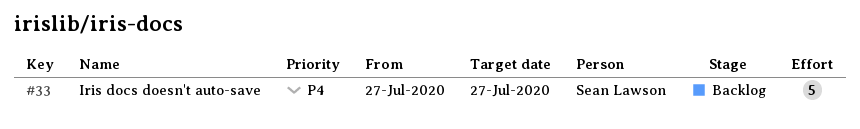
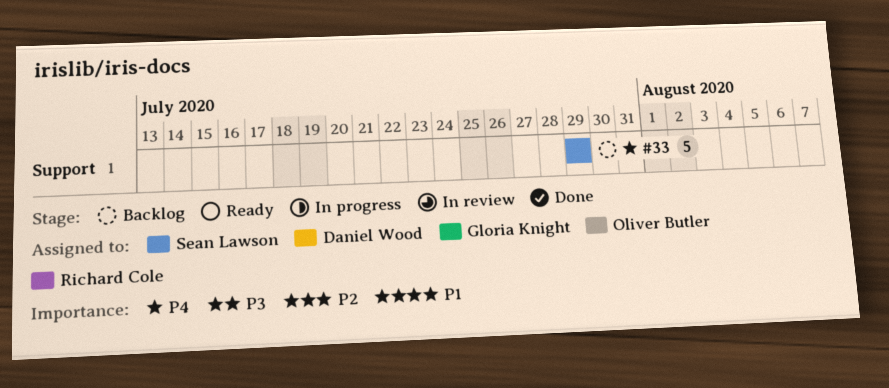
#33, start: Jul 27 -> Jul 29
#33, due: Jul 27 -> Jul 29

